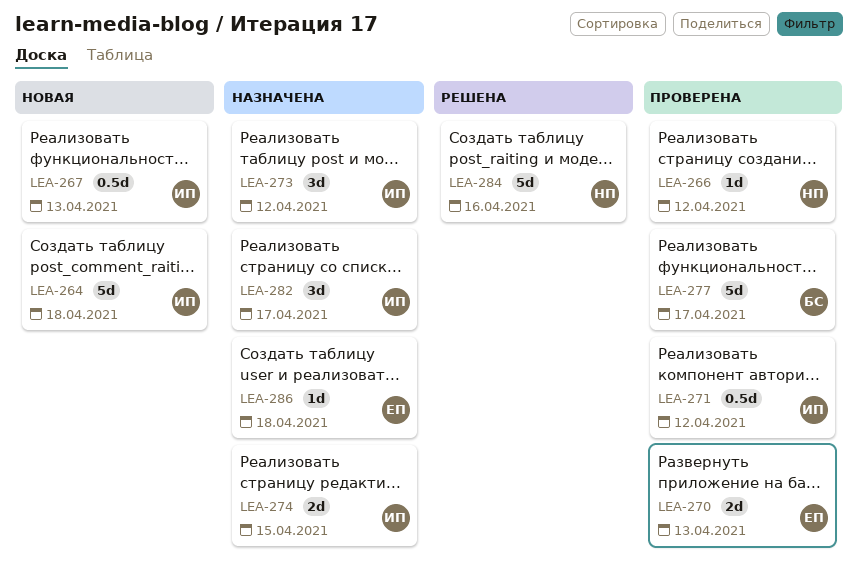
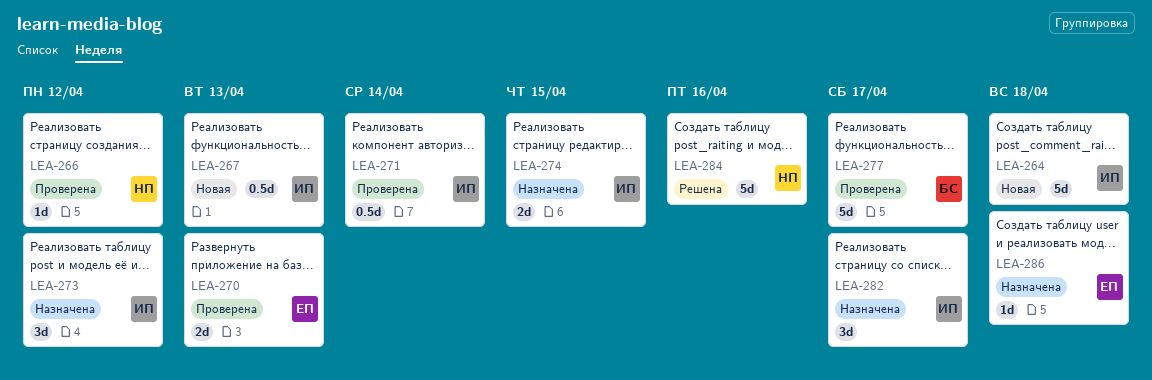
LEA-271, due: Apr 12 -> Apr 14

